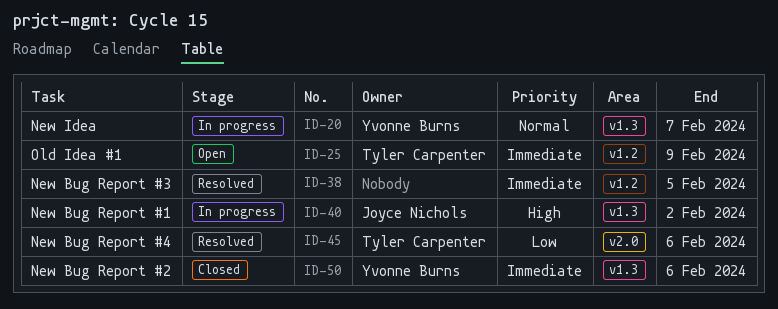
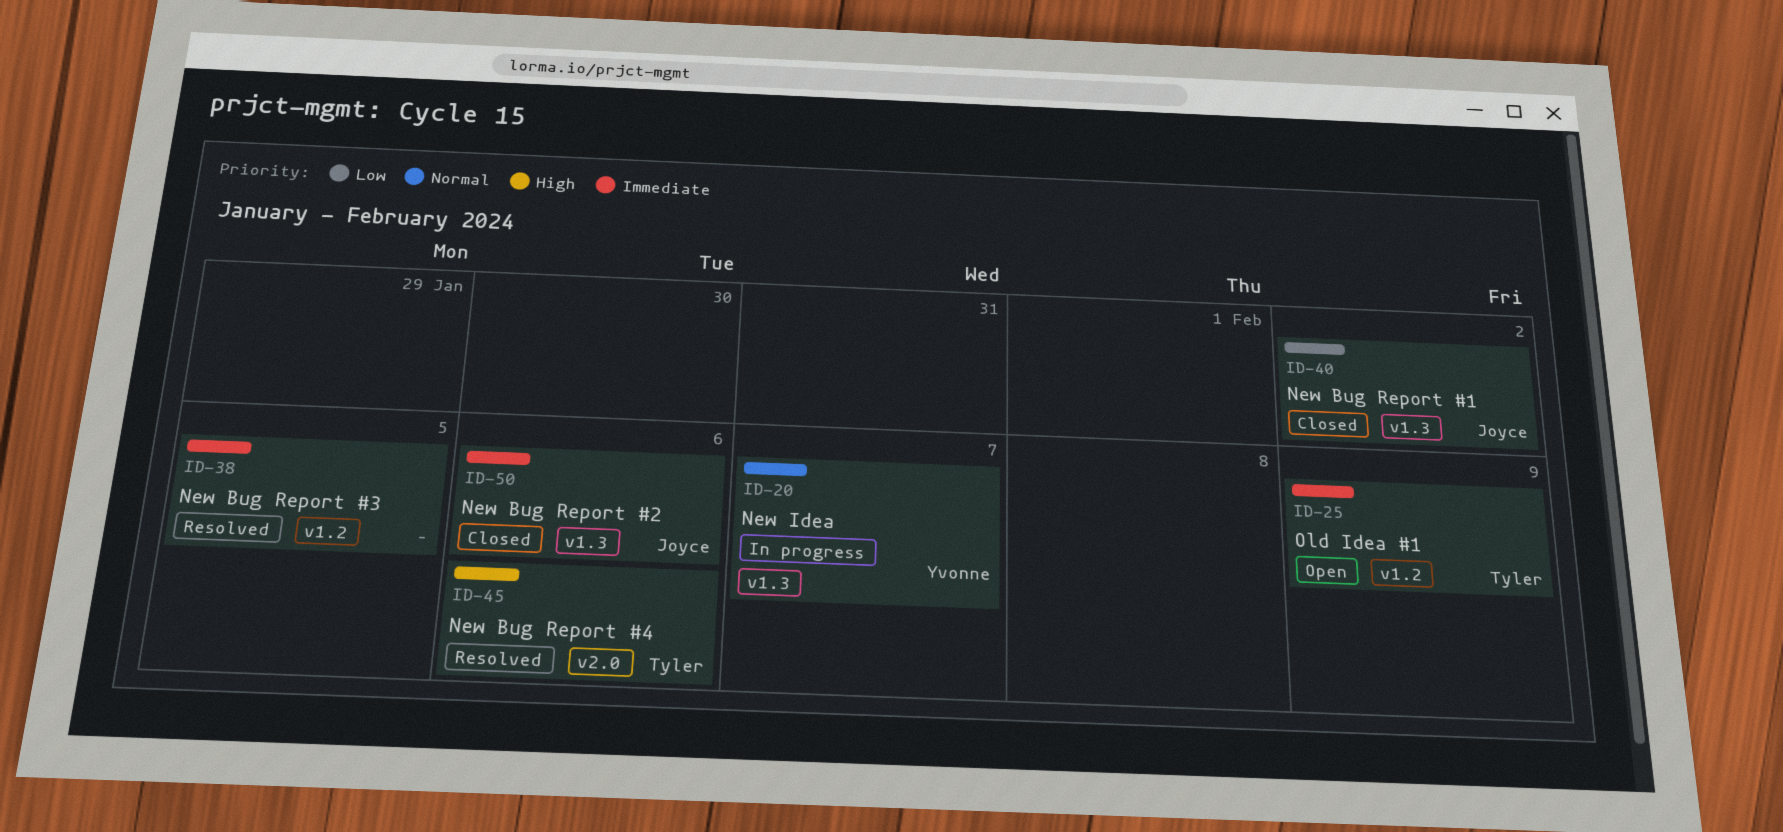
ID-40, status: In progress -> Closed
ID-40, priority: High -> Low
ID-45, priority: Low -> High
ID-50, owner: Yvonne Burns -> Joyce Nichols

